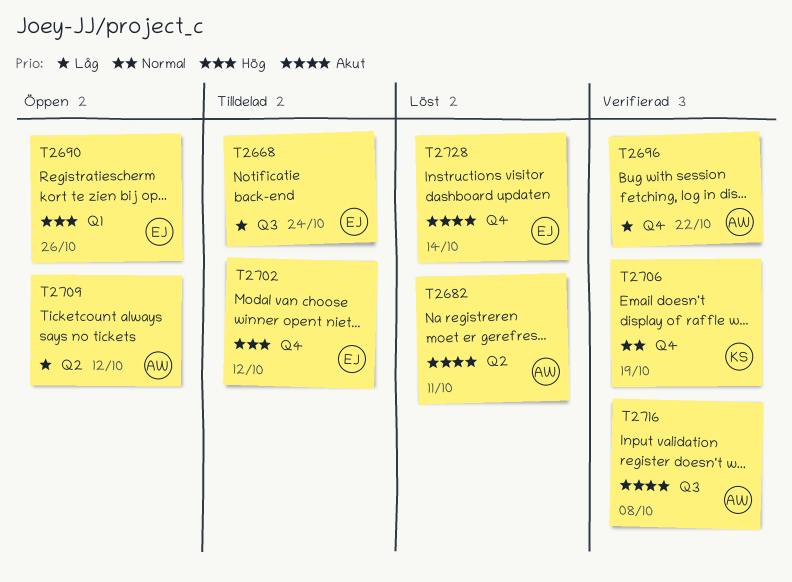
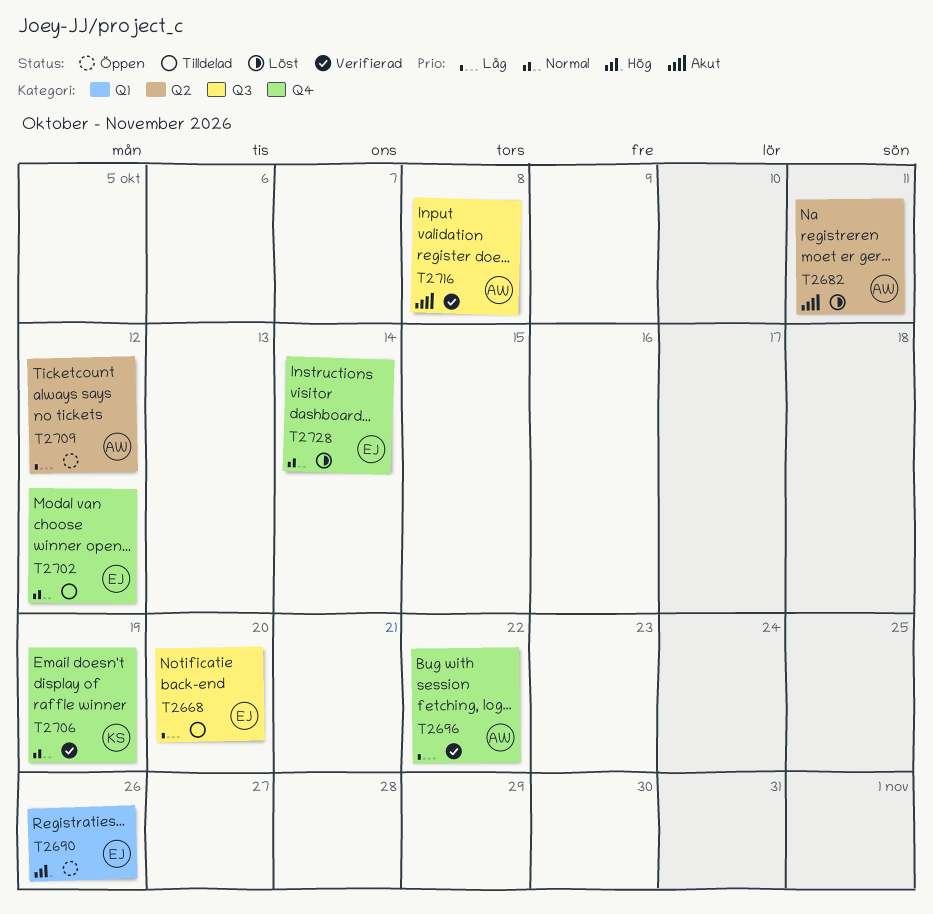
T2668, due: Oct 24 -> Oct 20
T2702, priority: Hög -> Normal
T2728, priority: Akut -> Normal

